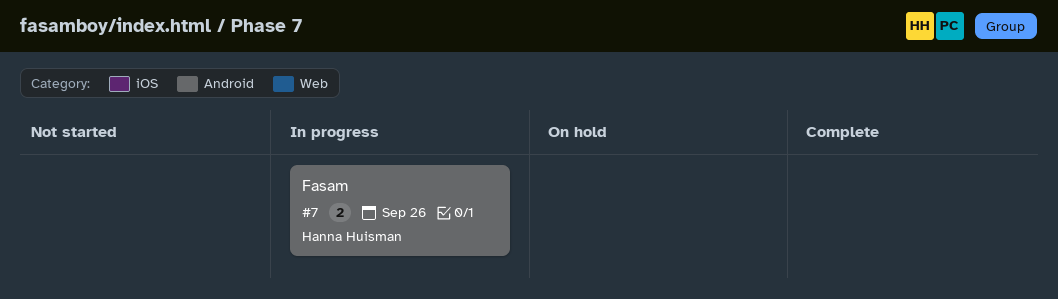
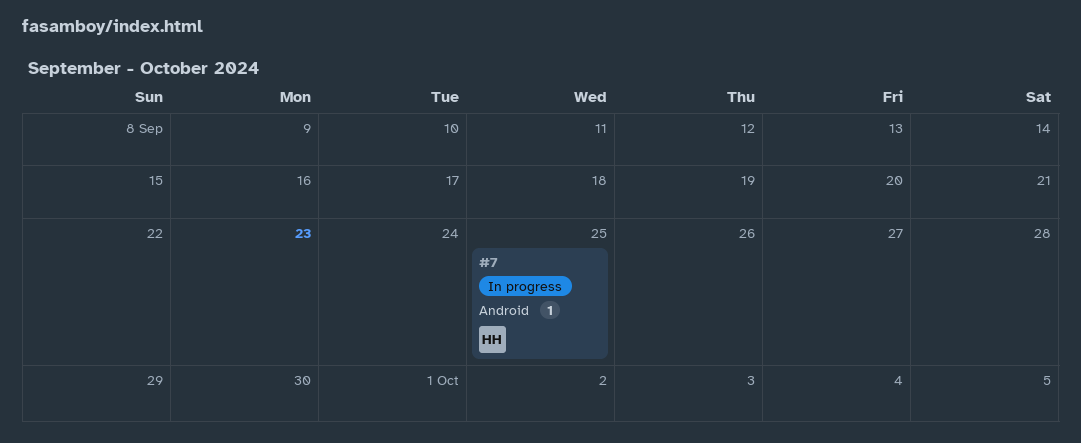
#7, estimate: 2 -> 1
#7, due: Sep 26 -> Sep 25

